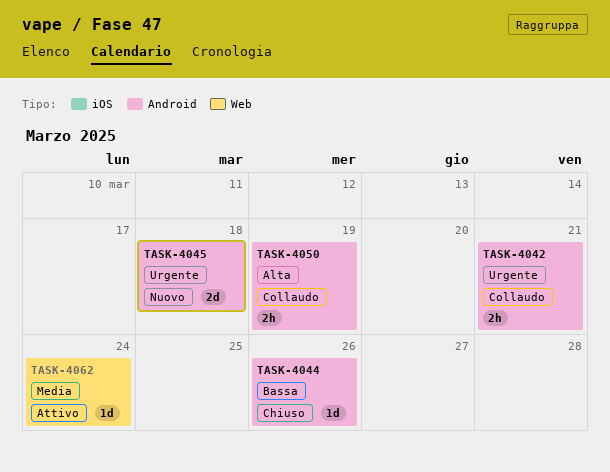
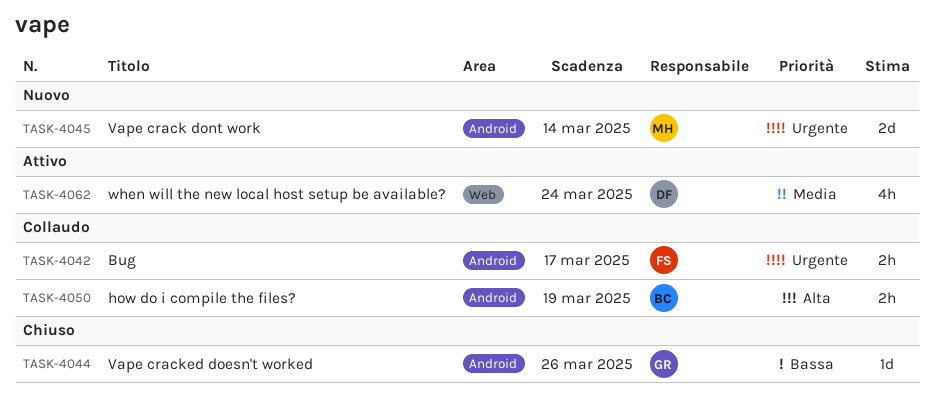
TASK-4042, due: Mar 21 -> Mar 17
TASK-4045, due: Mar 18 -> Mar 14
TASK-4062, estimate: 1d -> 4h

